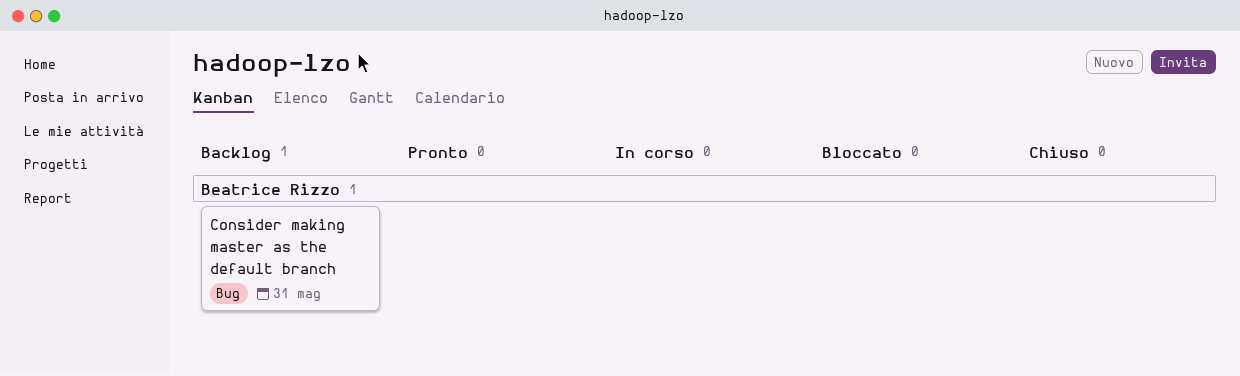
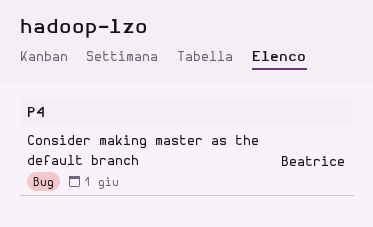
Consider making master as the default branch, due: May 31 -> Jun 1

